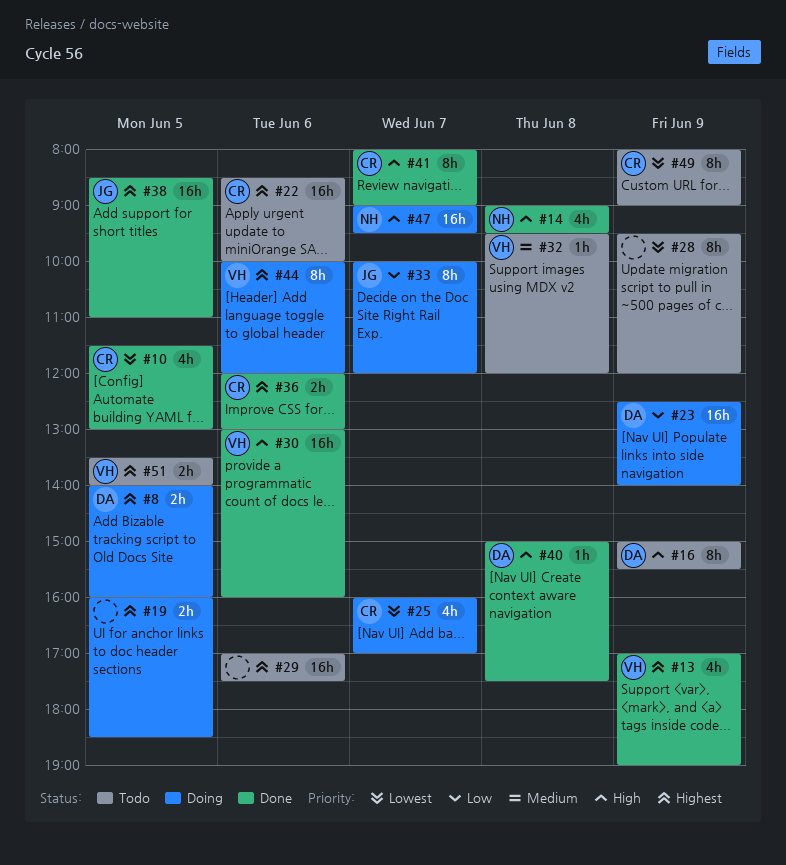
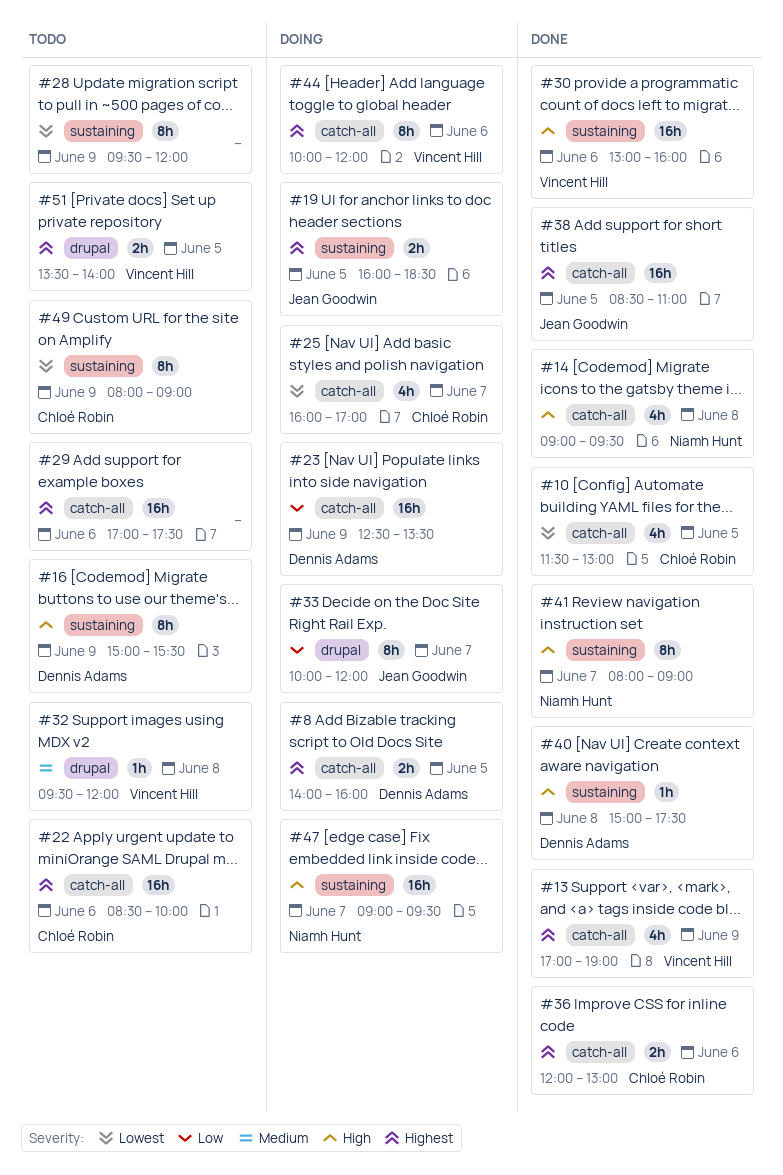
#19, owner: none -> Jean Goodwin
#23, ends: 14:00 -> 13:30
#41, owner: Chloé Robin -> Niamh Hunt

